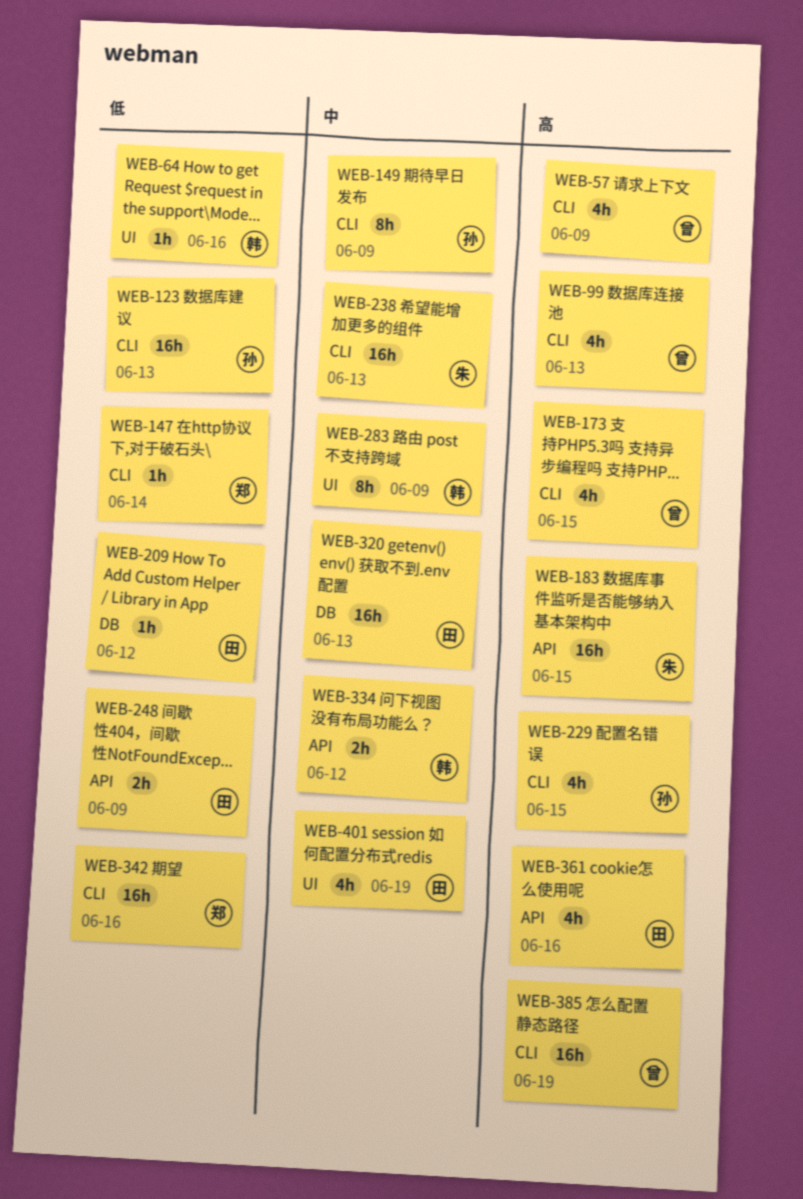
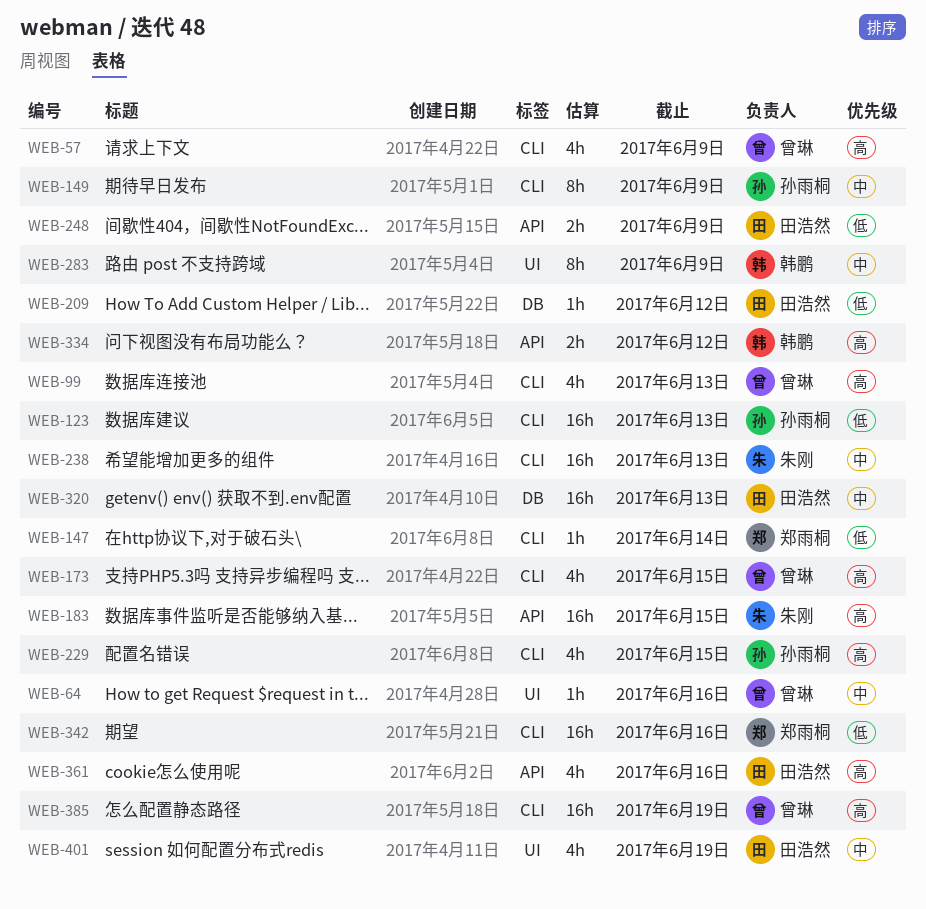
WEB-64, owner: 韩鹏 -> 曾琳
WEB-64, priority: 低 -> 中
WEB-334, priority: 中 -> 高

